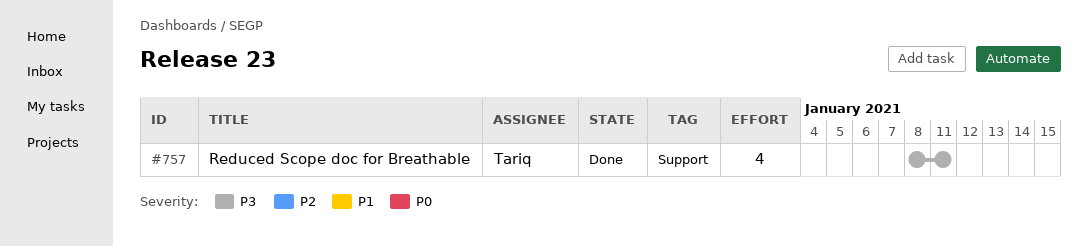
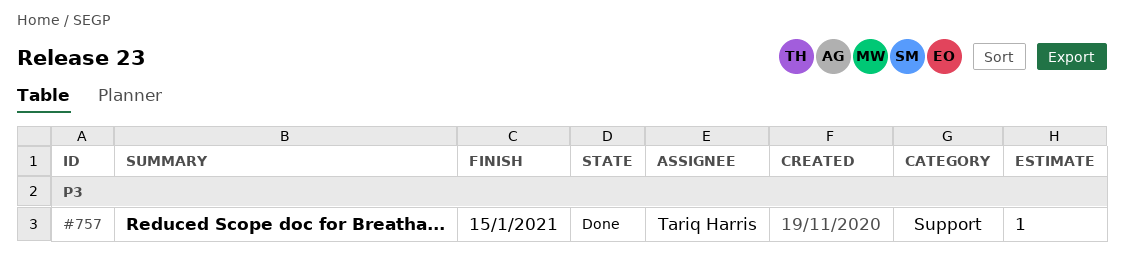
#757, estimate: 4 -> 1
#757, due: Jan 11 -> Jan 15

